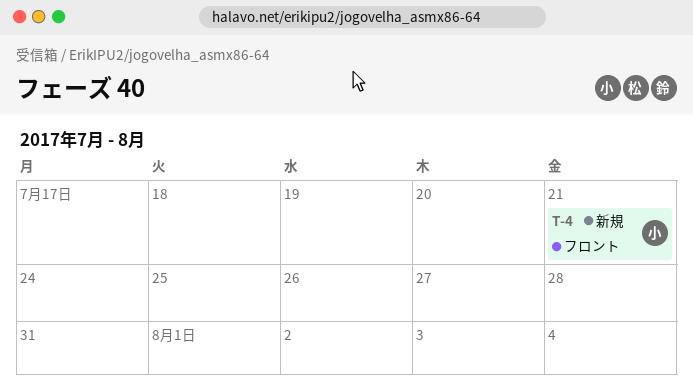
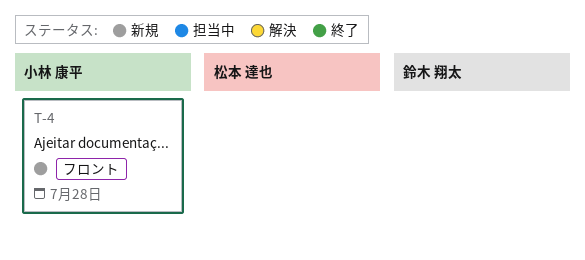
T-4, due: Jul 21 -> Jul 28

